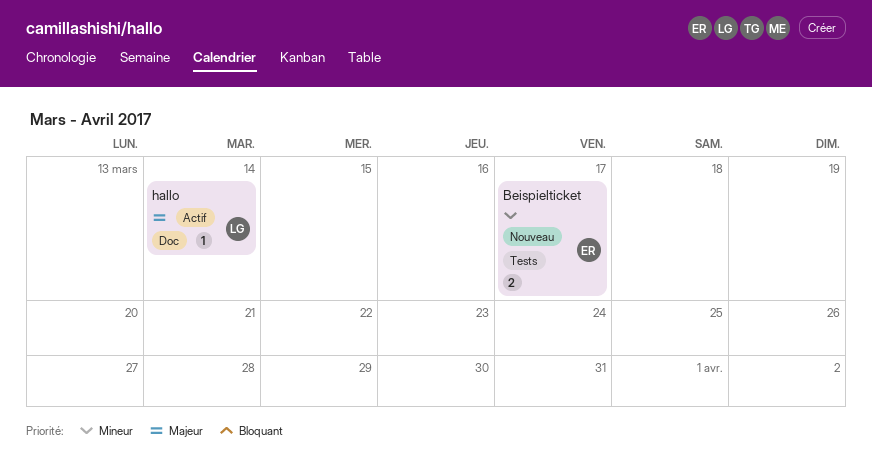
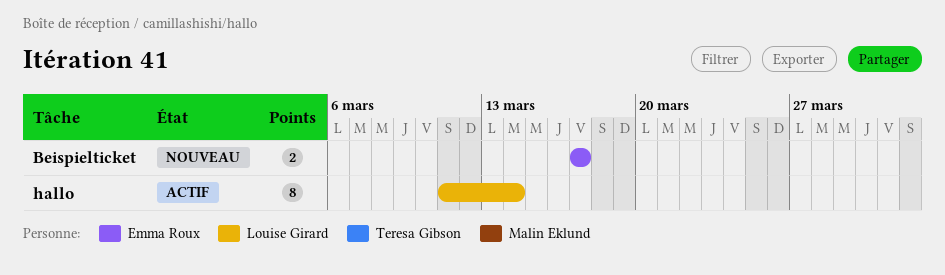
hallo, estimate: 1 -> 8

